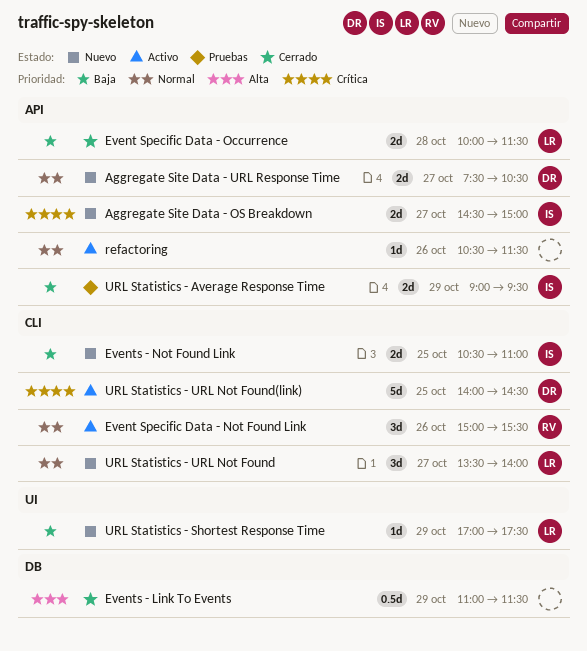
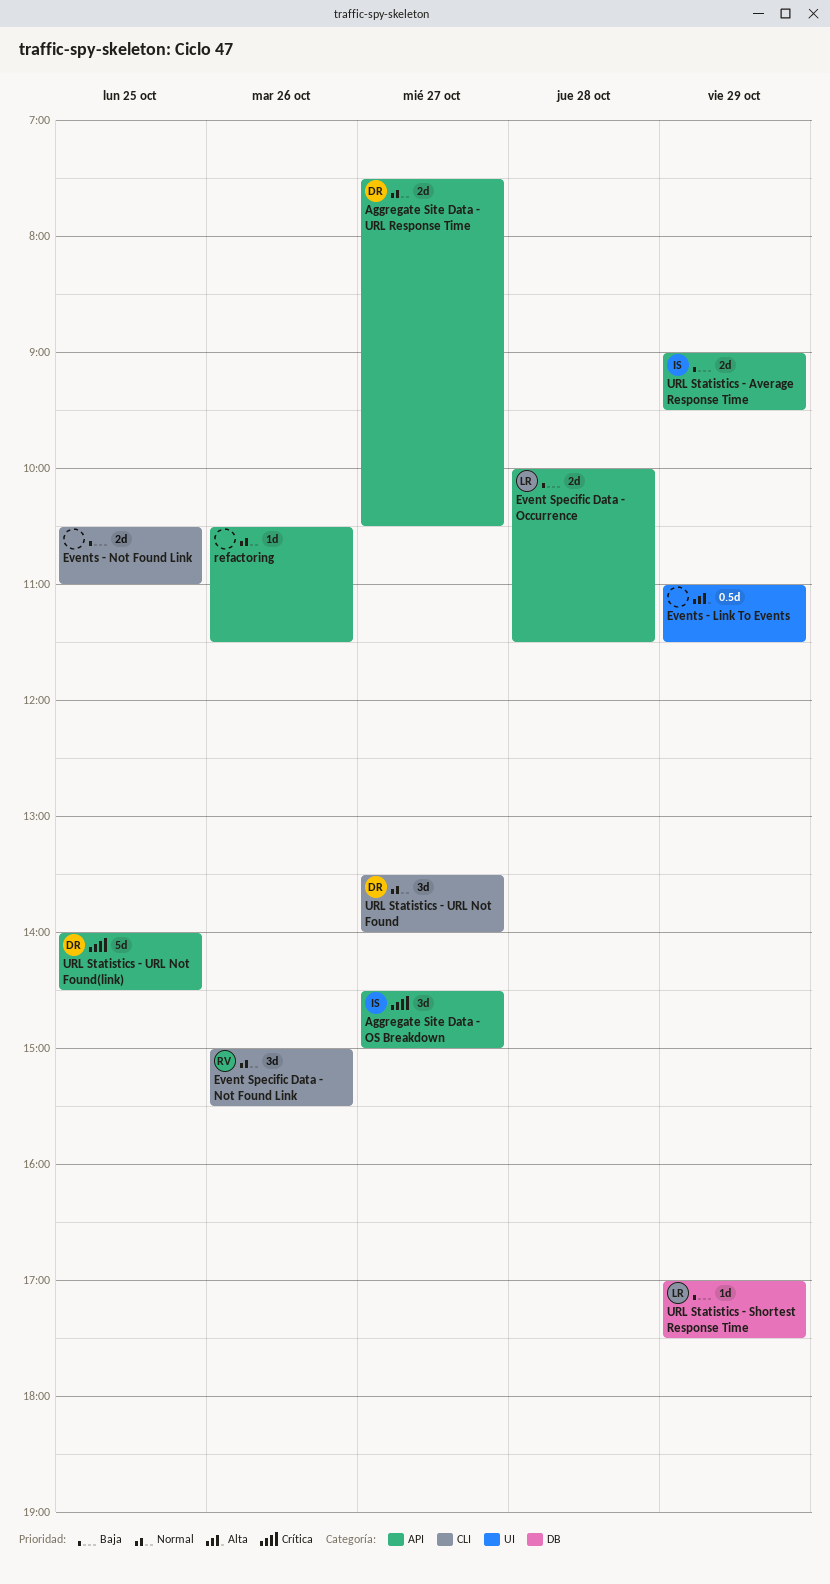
Aggregate Site Data - OS Breakdown, estimate: 2d -> 3d
Events - Link To Events, label: DB -> UI
Events - Not Found Link, owner: IS -> none
URL Statistics - Shortest Response Time, label: UI -> DB
URL Statistics - URL Not Found, owner: LR -> DR
URL Statistics - URL Not Found(link), label: CLI -> API

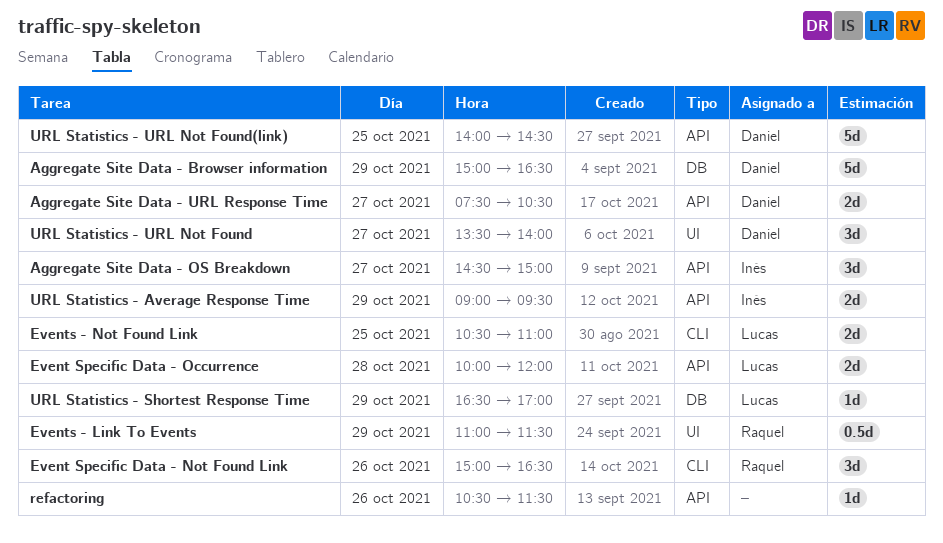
Aggregate Site Data - Browser information: none -> present
Event Specific Data - Not Found Link, ends: 15:30 -> 16:30
Event Specific Data - Occurrence, ends: 11:30 -> 12:00
Events - Link To Events, owner: none -> Raquel
Events - Not Found Link, owner: none -> Lucas
URL Statistics - Shortest Response Time, begins: 17:00 -> 16:30
URL Statistics - Shortest Response Time, ends: 17:30 -> 17:00
URL Statistics - URL Not Found, label: CLI -> UI

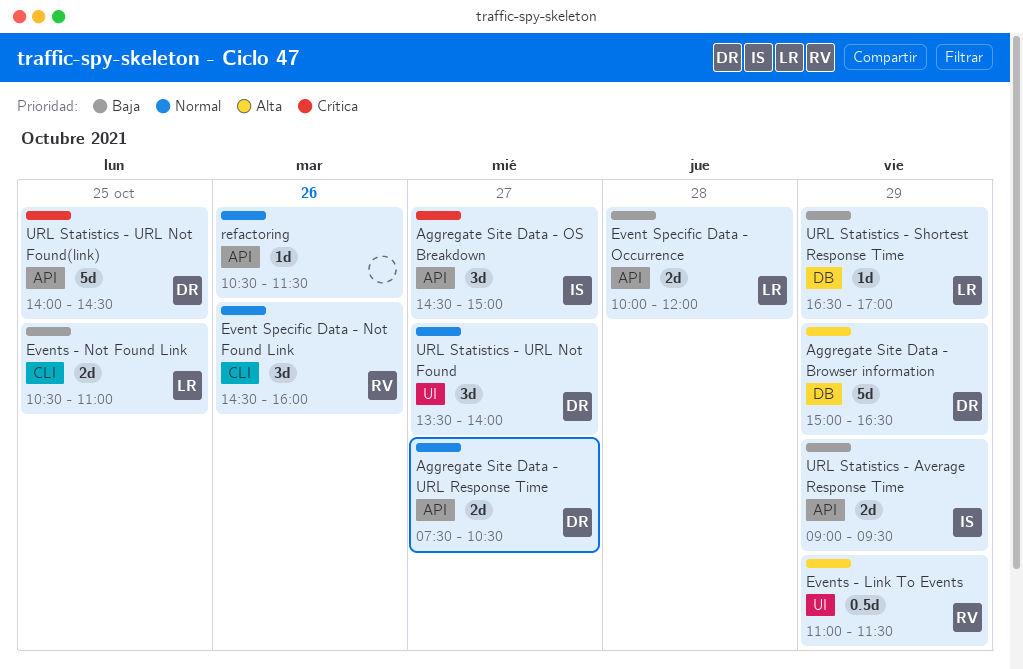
Event Specific Data - Not Found Link, begins: 15:00 -> 14:30
Event Specific Data - Not Found Link, ends: 16:30 -> 16:00

